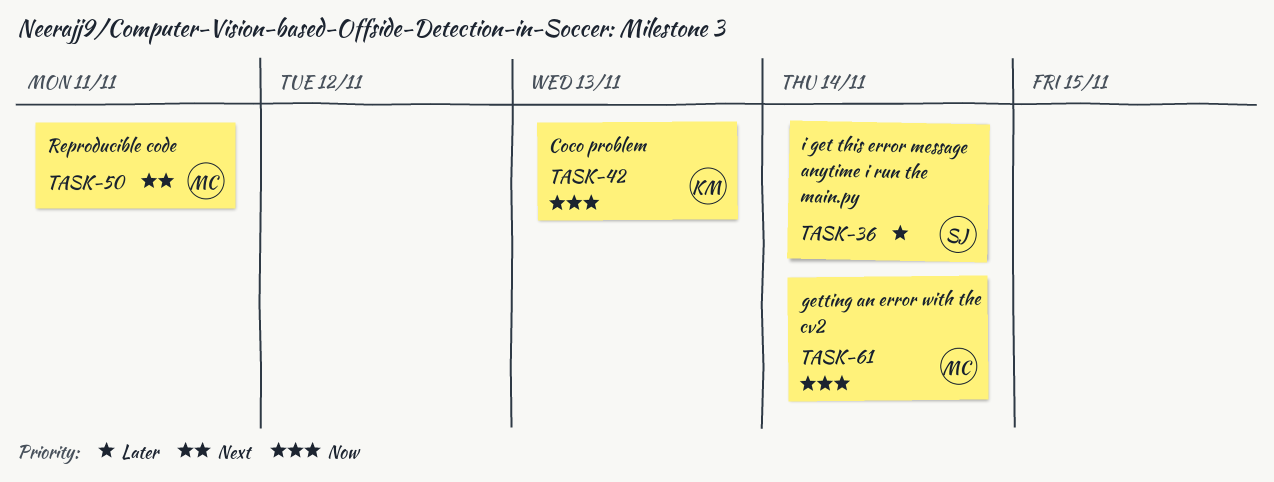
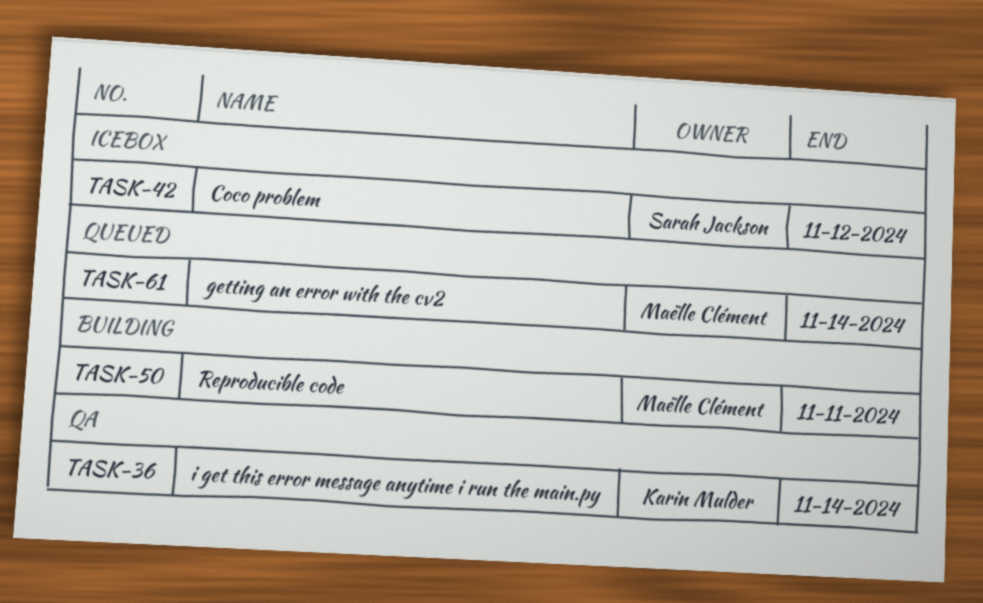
TASK-36, owner: Sarah Jackson -> Karin Mulder
TASK-42, owner: Karin Mulder -> Sarah Jackson
TASK-42, due: Nov 13 -> Nov 12

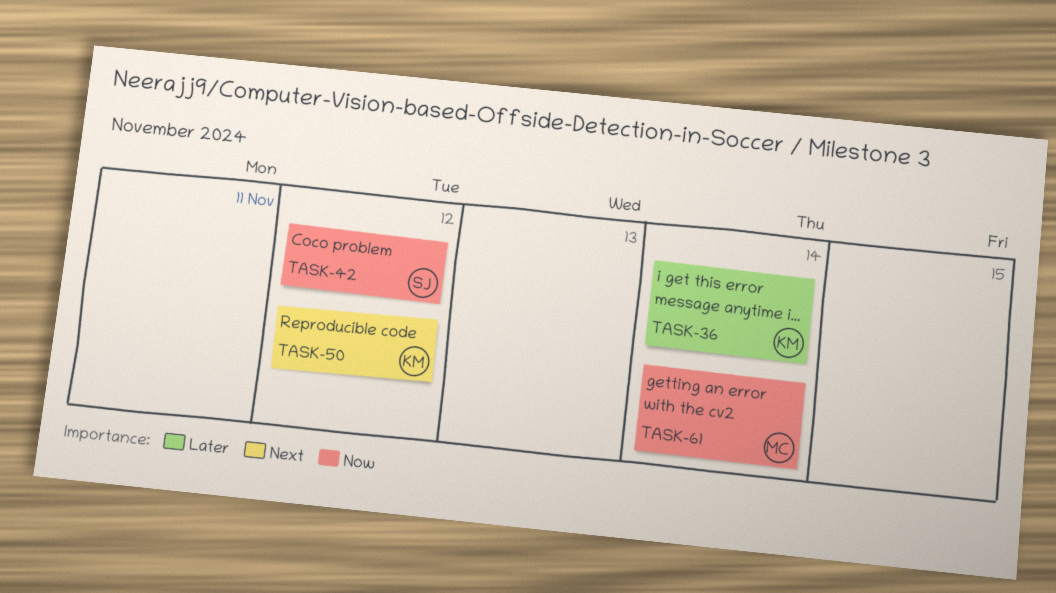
TASK-50, owner: Maëlle Clément -> Karin Mulder
TASK-50, due: Nov 11 -> Nov 12

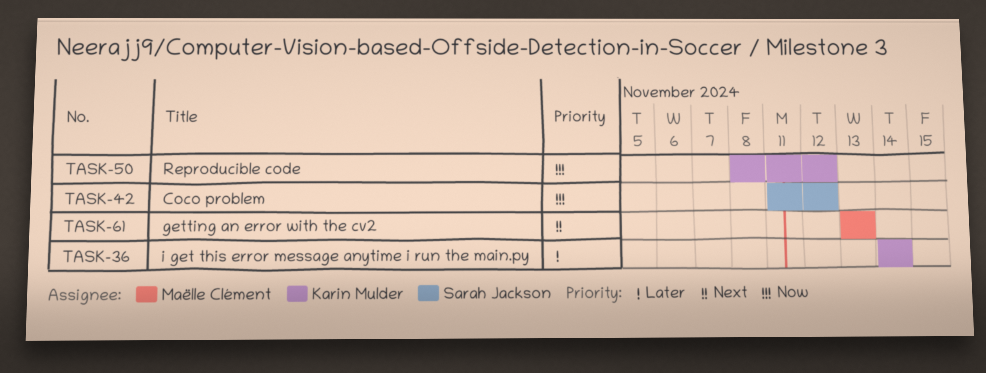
TASK-50, priority: Next -> Now
TASK-61, priority: Now -> Next
TASK-61, due: Nov 14 -> Nov 13

